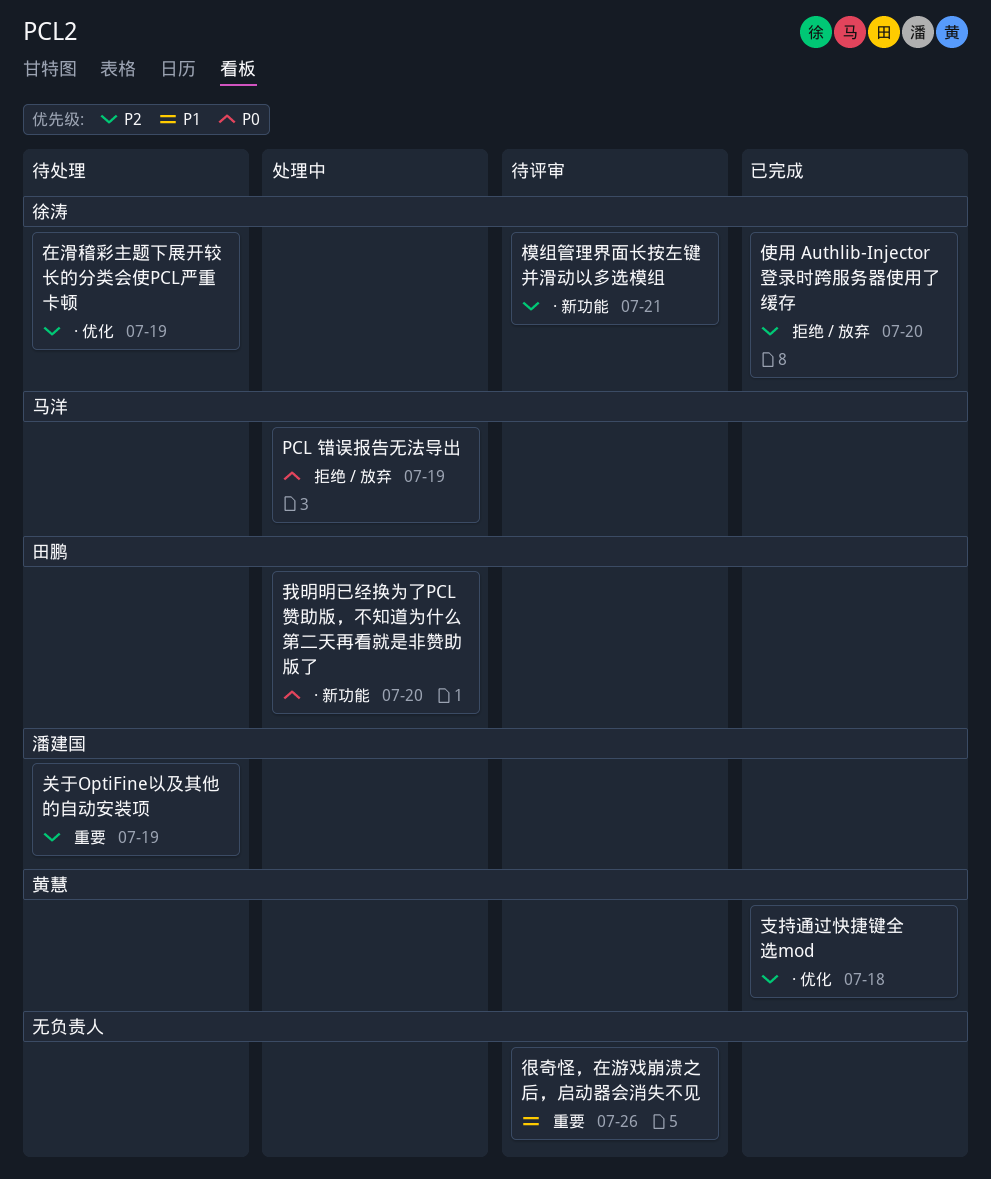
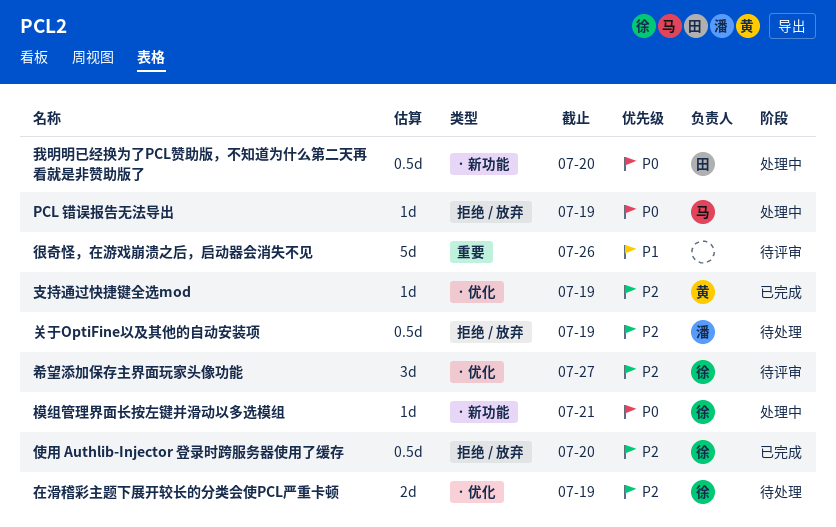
关于OptiFine以及其他的自动安装项, label: 重要 -> 拒绝 / 放弃
希望添加保存主界面玩家头像功能: none -> present
支持通过快捷键全选mod, due: Jul 18 -> Jul 19
模组管理界面长按左键并滑动以多选模组, status: 待评审 -> 处理中
模组管理界面长按左键并滑动以多选模组, priority: P2 -> P0

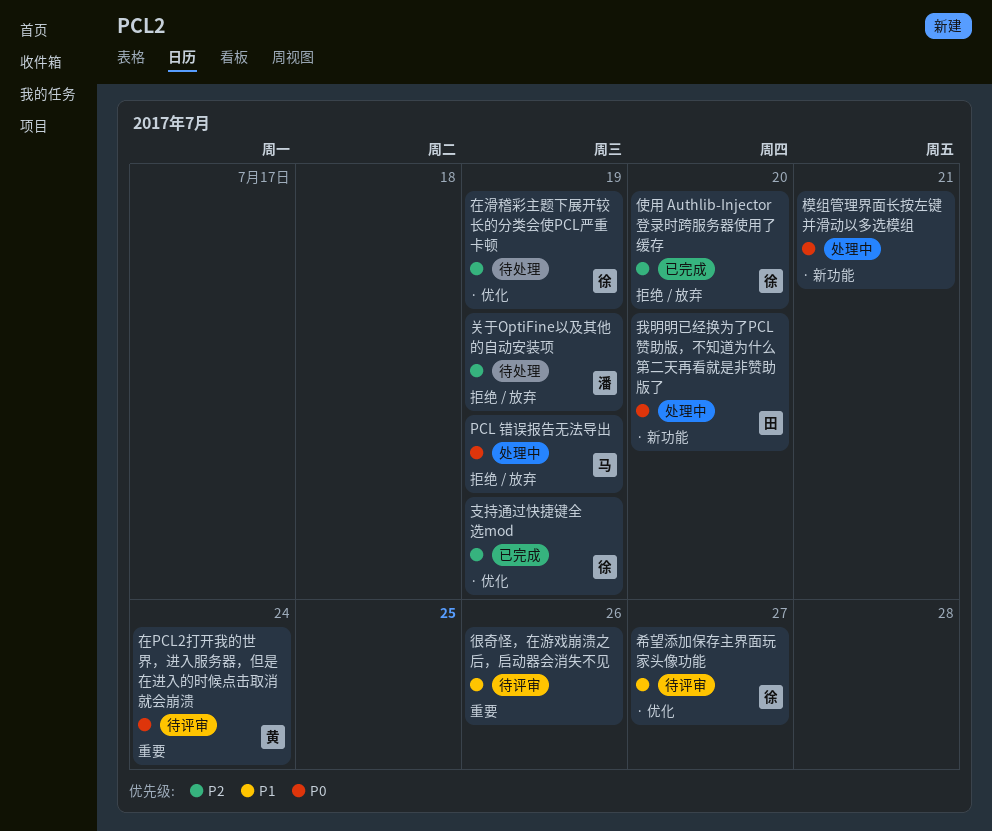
在PCL2打开我的世界，进入服务器，但是在进入的时候点击取消就会崩溃: none -> present
希望添加保存主界面玩家头像功能, priority: P2 -> P1
支持通过快捷键全选mod, owner: 黄 -> 徐
模组管理界面长按左键并滑动以多选模组, owner: 徐 -> none

